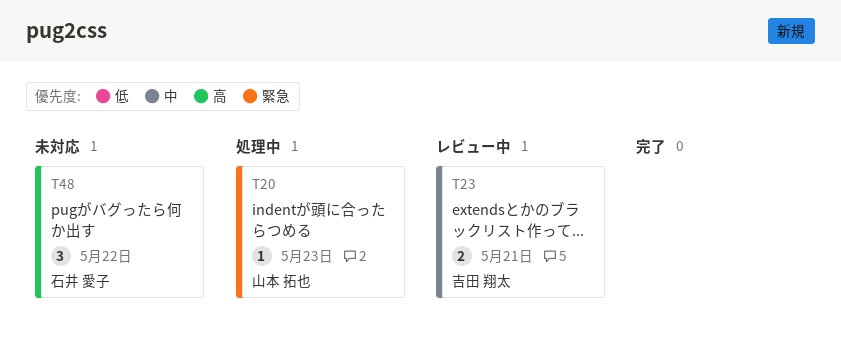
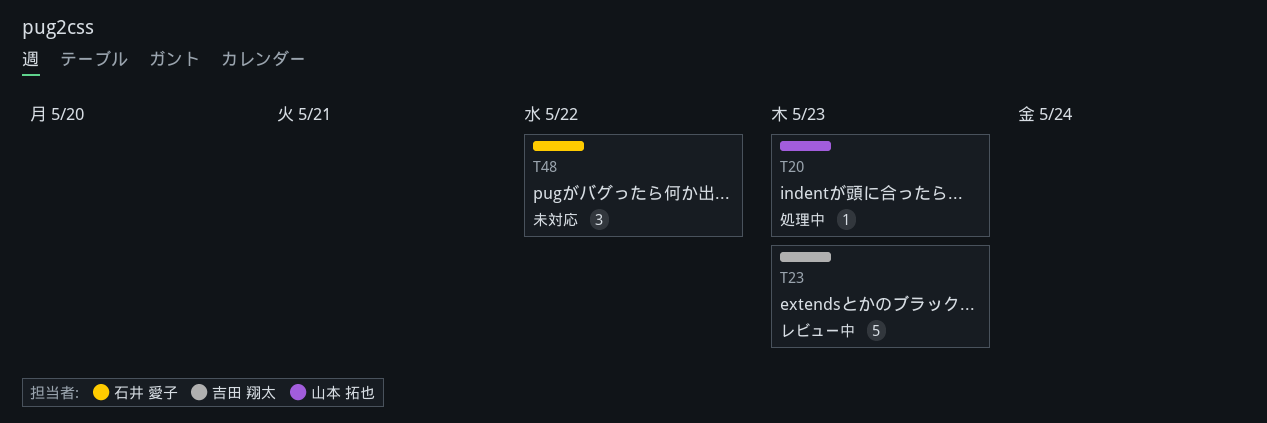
T23, estimate: 2 -> 5
T23, due: May 21 -> May 23

